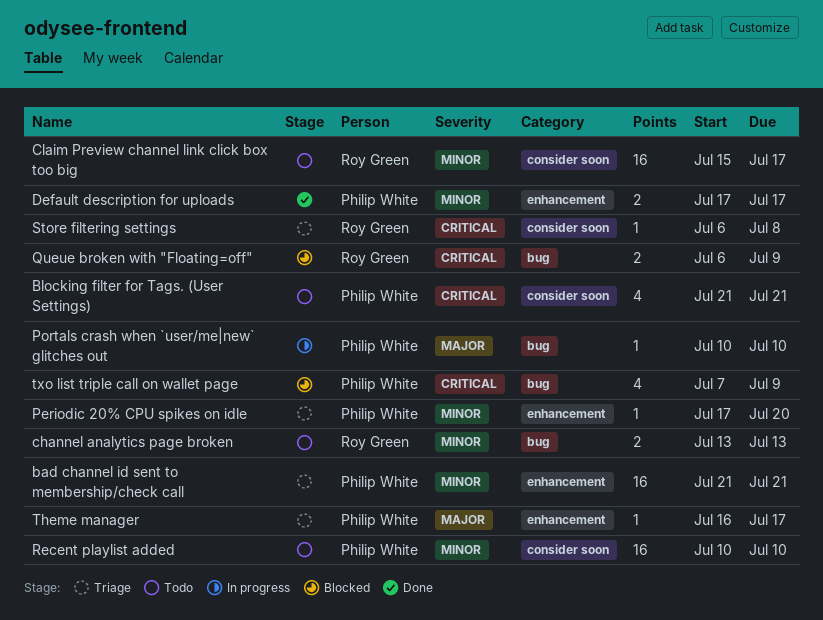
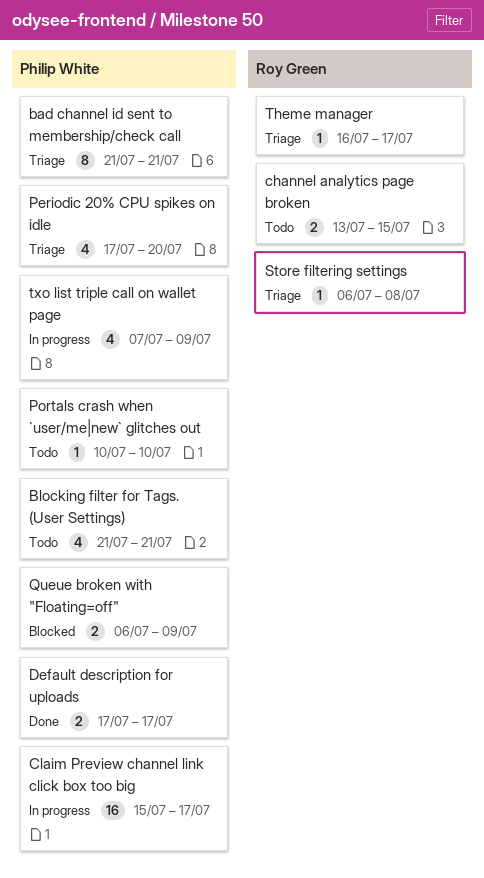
bad channel id sent to membership/check call, estimate: 16 -> 8
channel analytics page broken, due: Jul 13 -> Jul 15
Claim Preview channel link click box too big, status: Todo -> In progress
Claim Preview channel link click box too big, owner: Roy Green -> Philip White
Periodic 20% CPU spikes on idle, estimate: 1 -> 4
Portals crash when `user/me|new` glitches out, status: In progress -> Todo
Queue broken with "Floating=off", owner: Roy Green -> Philip White
Recent playlist added: present -> none
Theme manager, owner: Philip White -> Roy Green
txo list triple call on wallet page, status: Blocked -> In progress

